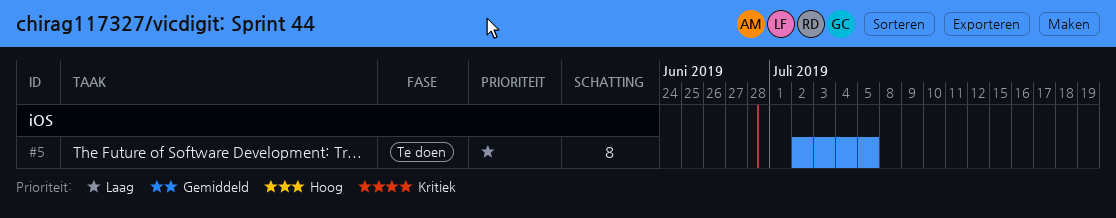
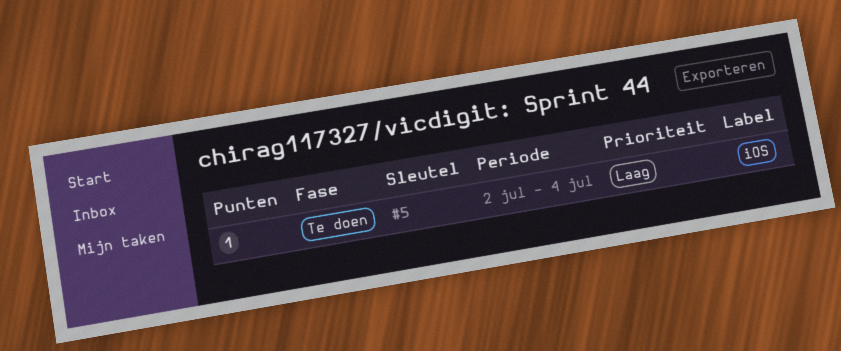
#5, estimate: 8 -> 1
#5, due: Jul 5 -> Jul 4

